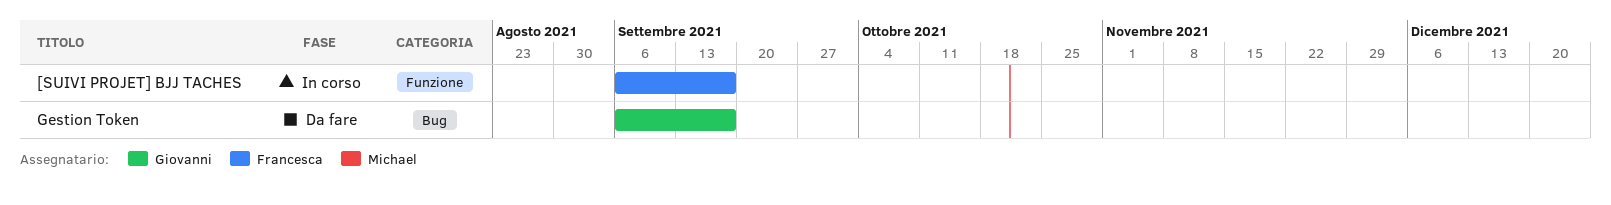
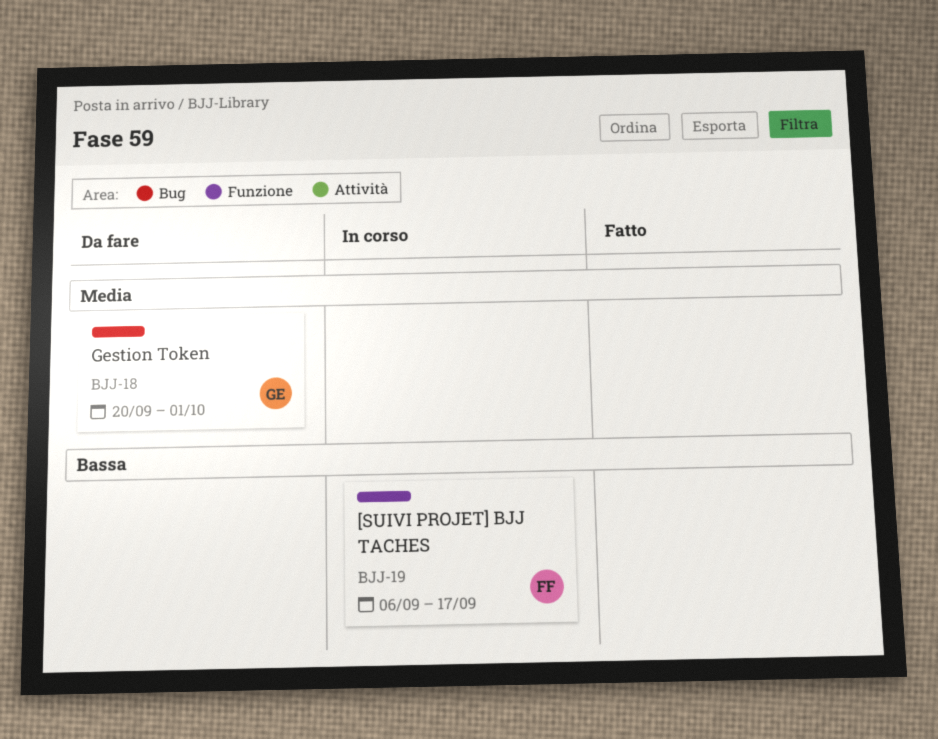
Gestion Token, start: Sep 6 -> Sep 20
Gestion Token, due: Sep 17 -> Oct 1

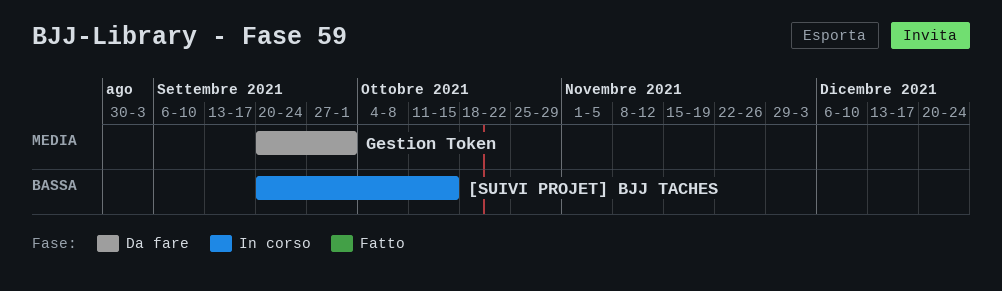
[SUIVI PROJET] BJJ TACHES, start: Sep 6 -> Sep 20
[SUIVI PROJET] BJJ TACHES, due: Sep 17 -> Oct 15

